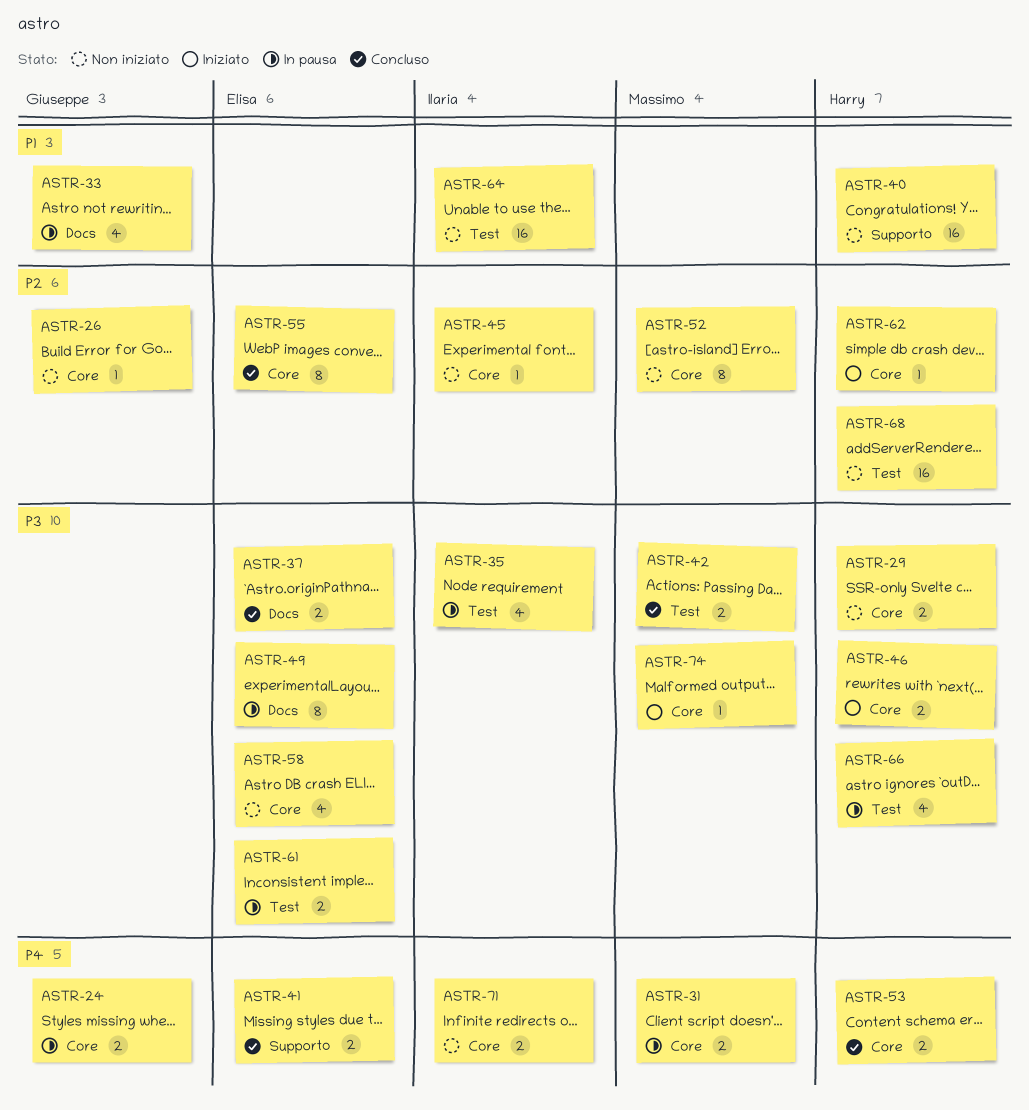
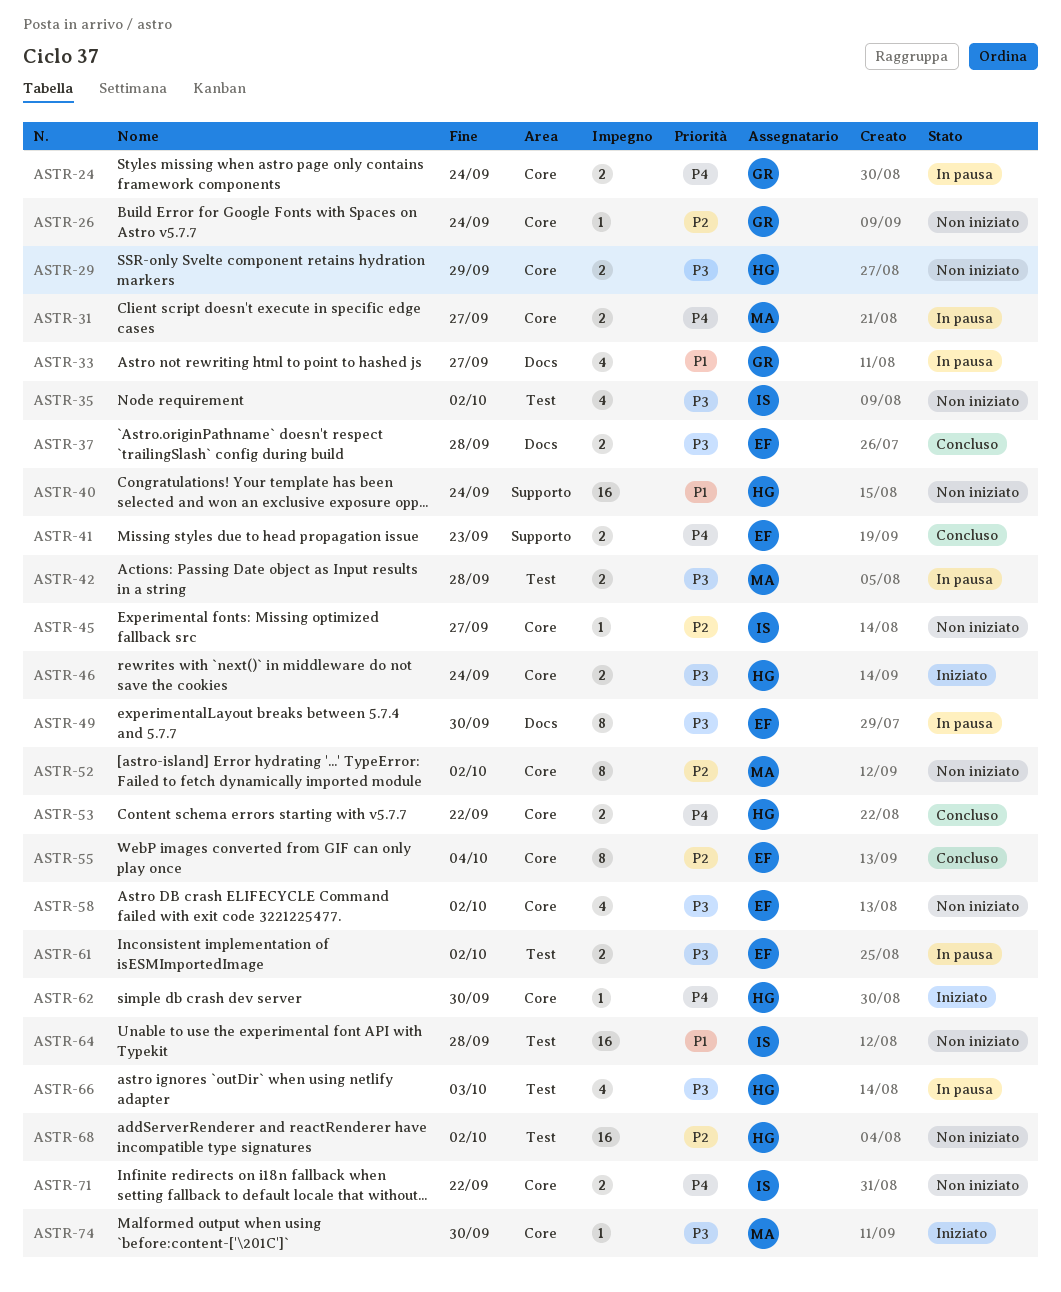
ASTR-35, status: In pausa -> Non iniziato
ASTR-42, status: Concluso -> In pausa
ASTR-62, priority: P2 -> P4

